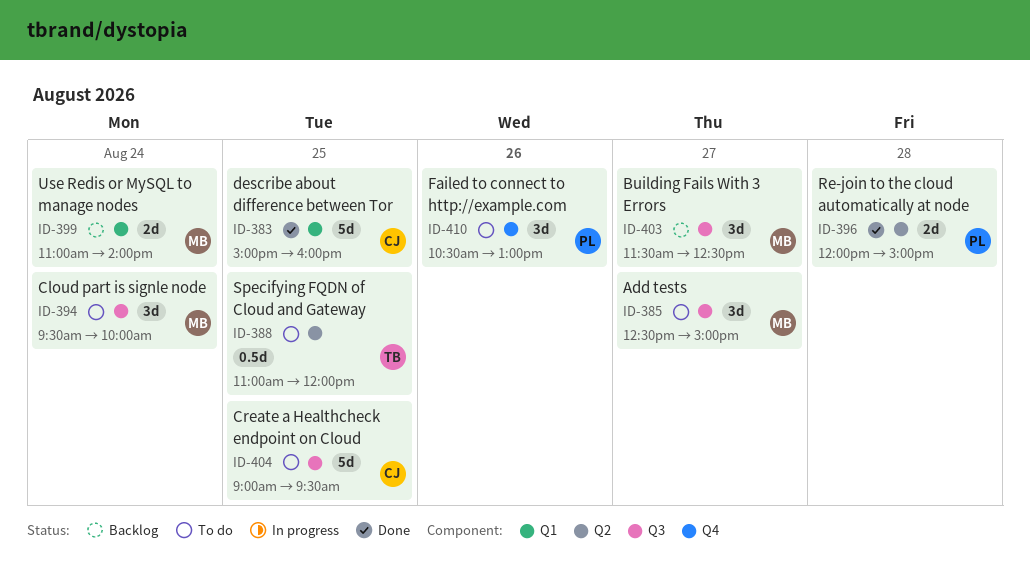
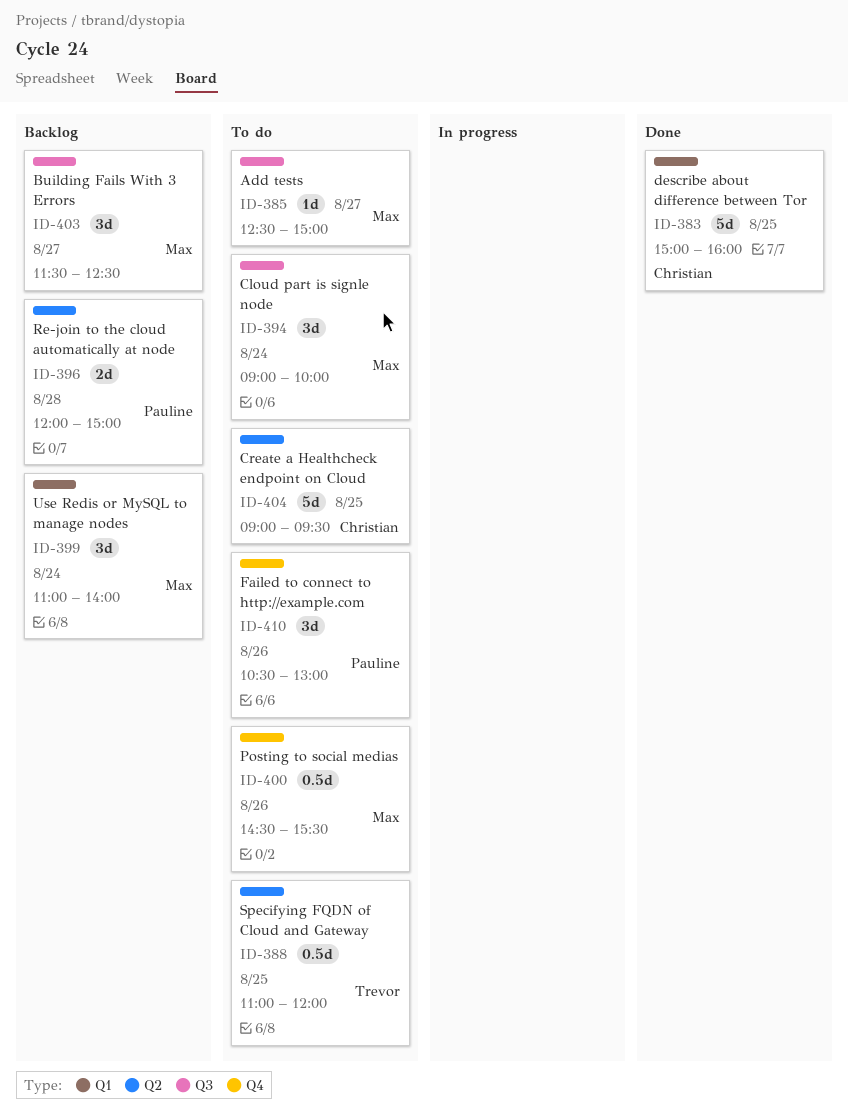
ID-385, estimate: 3d -> 1d
ID-394, begins: 09:30 -> 09:00
ID-396, status: Done -> Backlog
ID-399, estimate: 2d -> 3d
ID-400: none -> present
ID-404, label: Q3 -> Q2

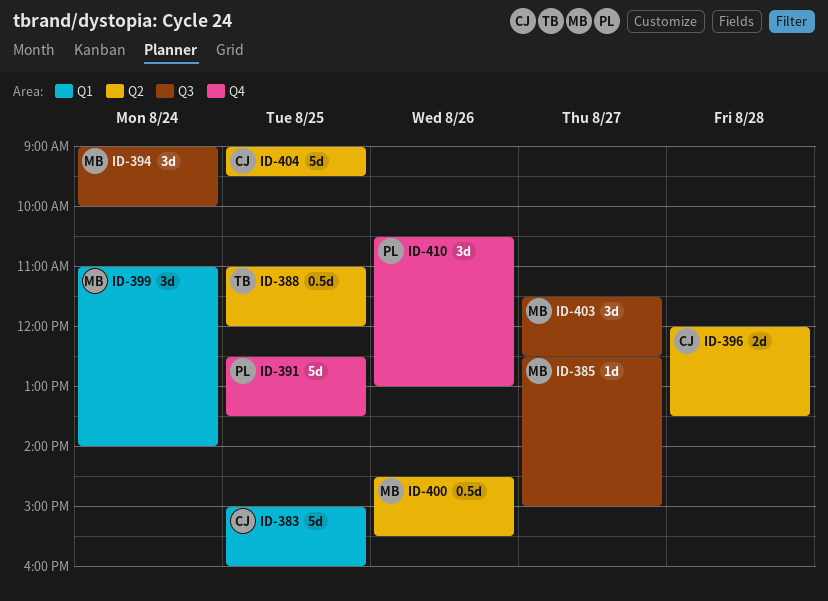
ID-391: none -> present
ID-396, owner: Pauline -> Christian
ID-396, ends: 15:00 -> 13:30
ID-400, label: Q4 -> Q2

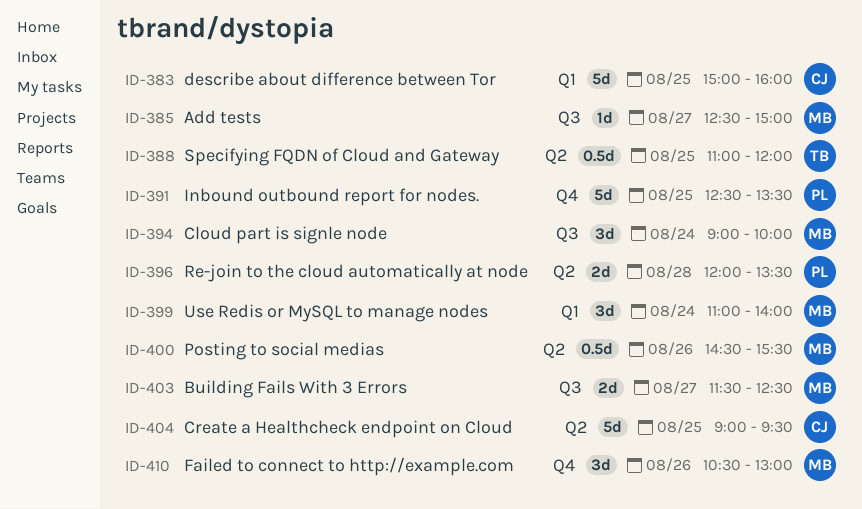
ID-396, owner: CJ -> PL
ID-403, estimate: 3d -> 2d
ID-410, owner: PL -> MB

